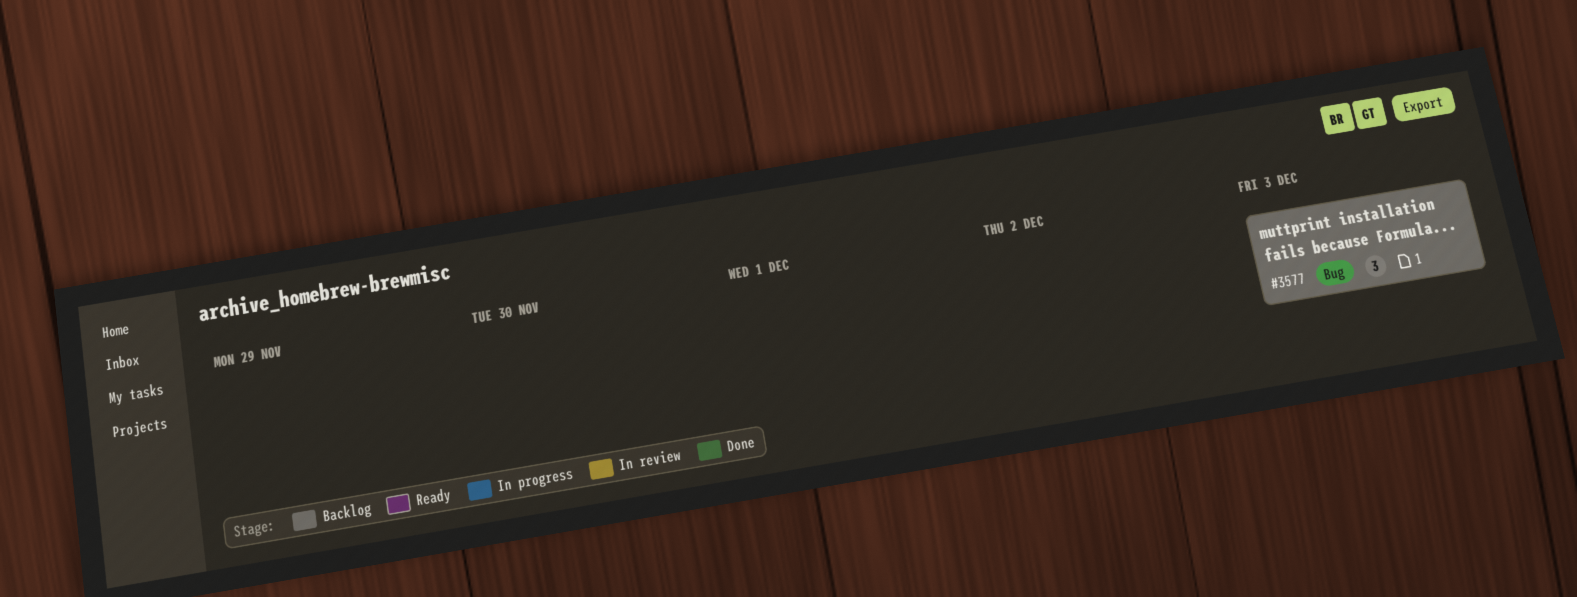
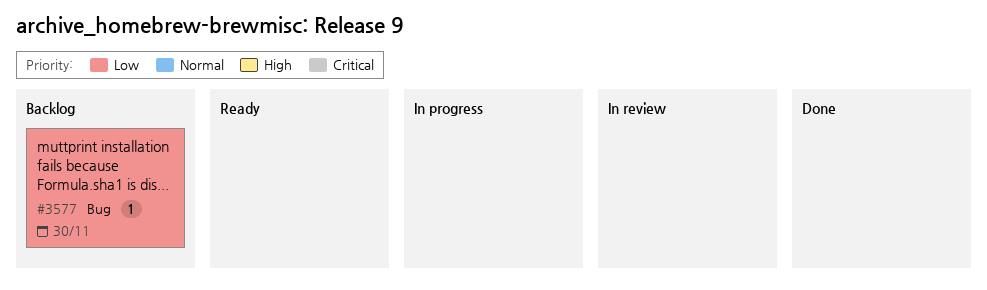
#3577, estimate: 3 -> 1
#3577, due: Dec 3 -> Nov 30

